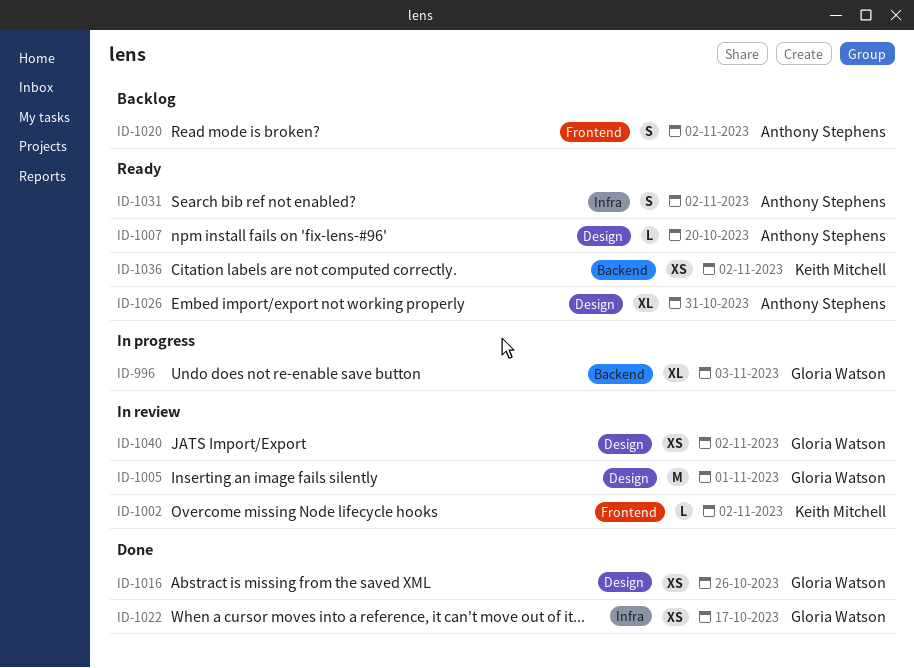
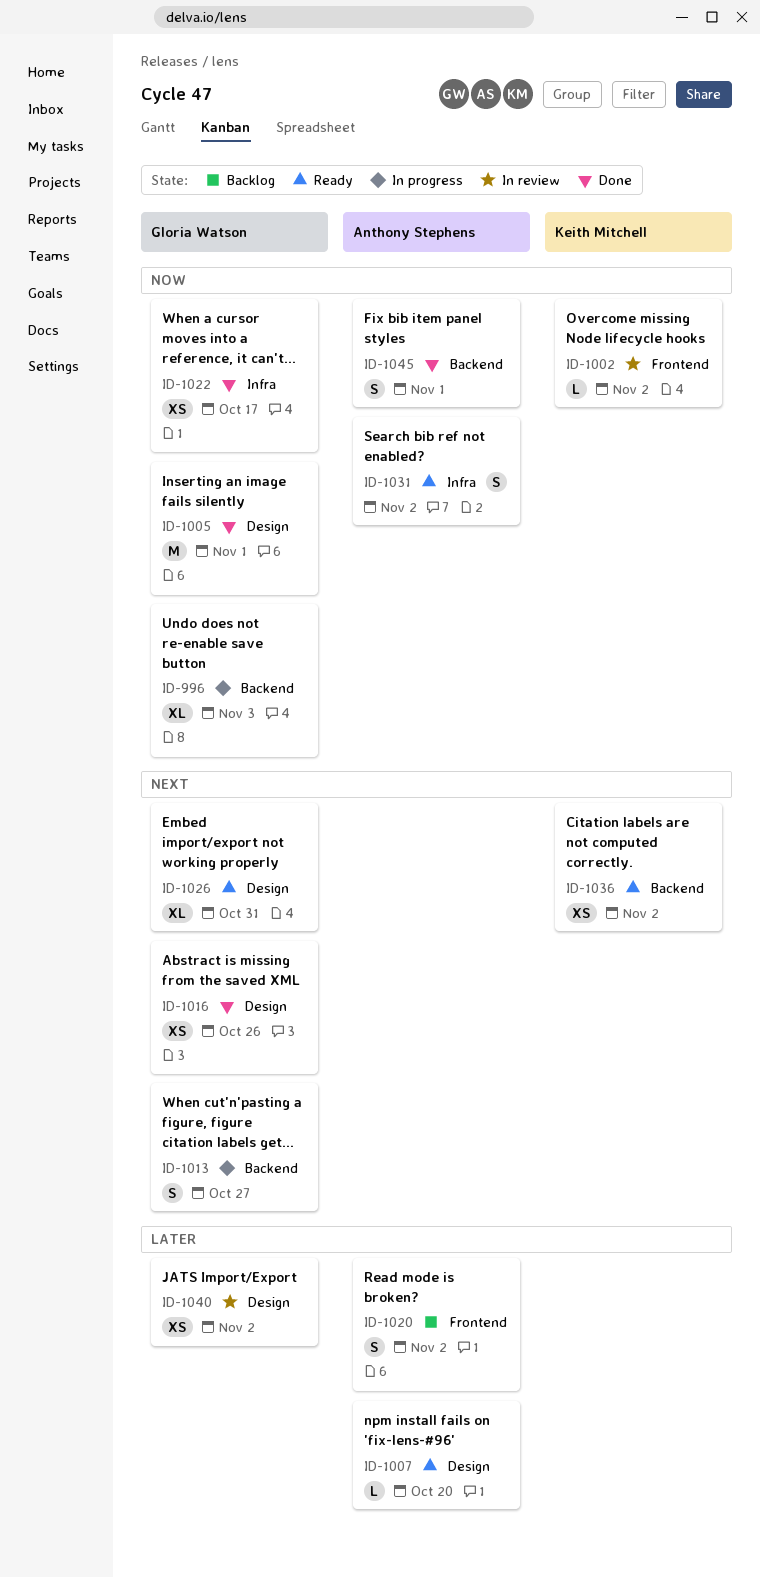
ID-1005, status: In review -> Done
ID-1013: none -> present
ID-1026, owner: Anthony Stephens -> Gloria Watson
ID-1045: none -> present

